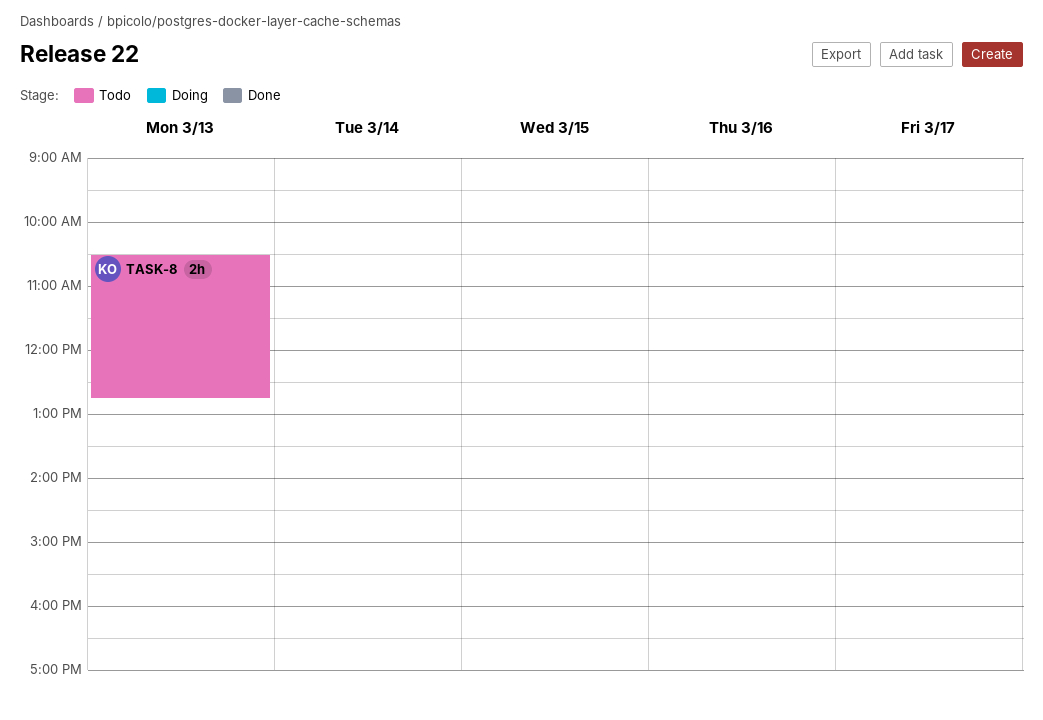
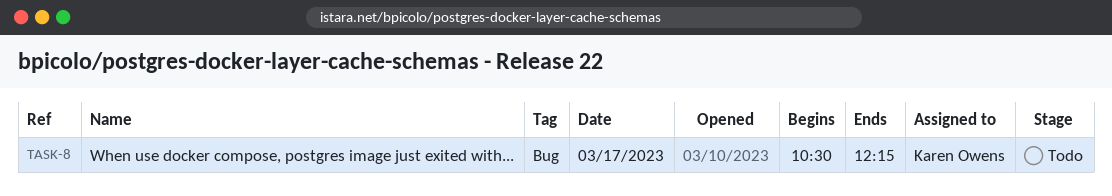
TASK-8, day: Mar 13 -> Mar 17
TASK-8, ends: 12:45 -> 12:15

